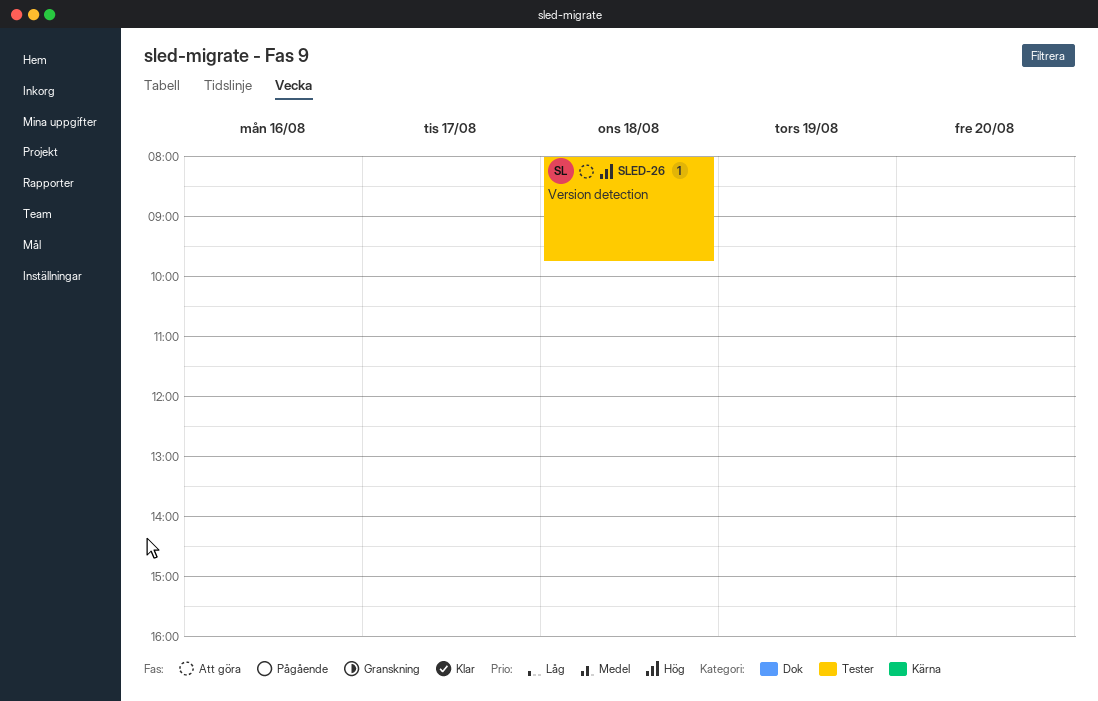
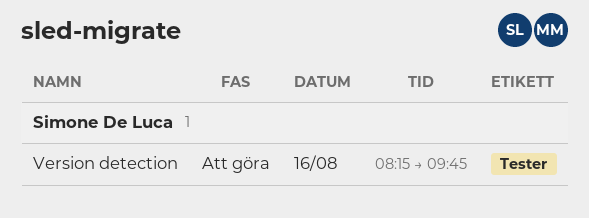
Version detection, day: Aug 18 -> Aug 16
Version detection, begins: 08:00 -> 08:15

